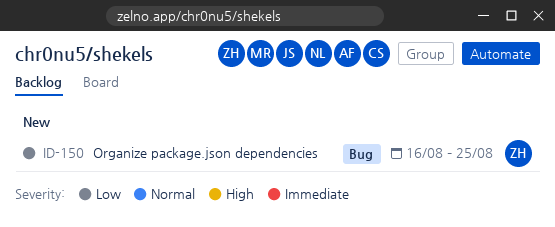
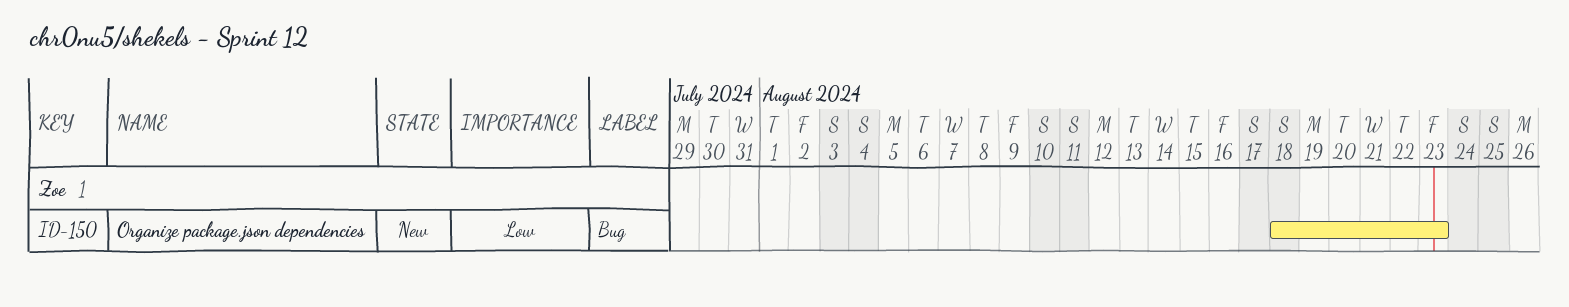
ID-150, start: Aug 16 -> Aug 18
ID-150, due: Aug 25 -> Aug 23

